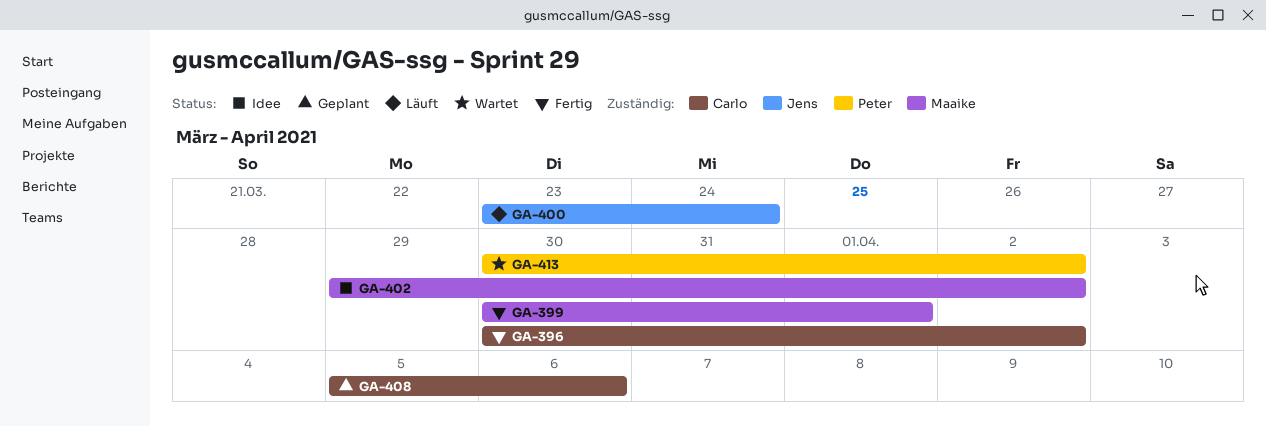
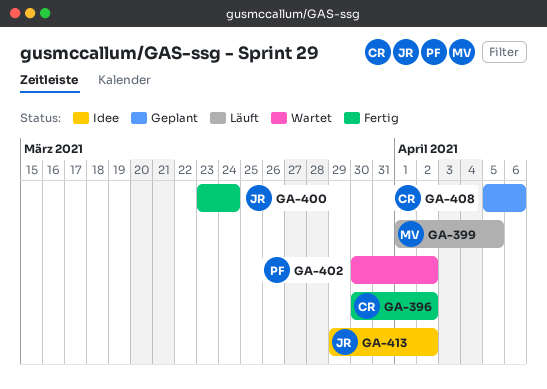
GA-399, status: Fertig -> Läuft
GA-399, start: Mar 30 -> Apr 1
GA-399, due: Apr 1 -> Apr 5
GA-400, status: Läuft -> Fertig
GA-402, status: Idee -> Wartet
GA-402, owner: Maaike -> Peter
GA-402, start: Mar 29 -> Mar 30
GA-413, status: Wartet -> Idee
GA-413, owner: Peter -> Jens
GA-413, start: Mar 30 -> Mar 29

